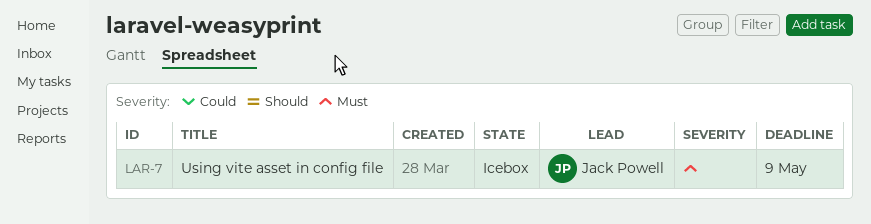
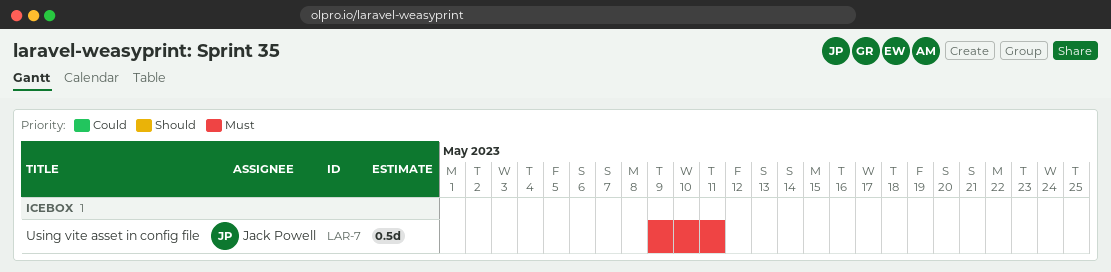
LAR-7, due: May 9 -> May 11

